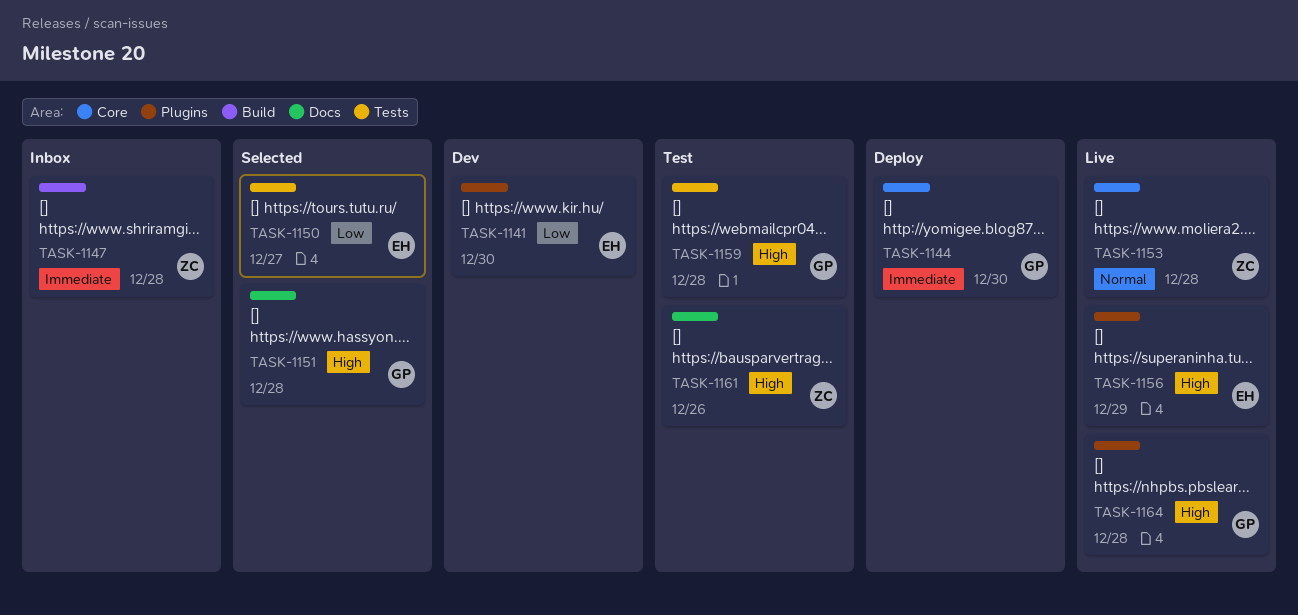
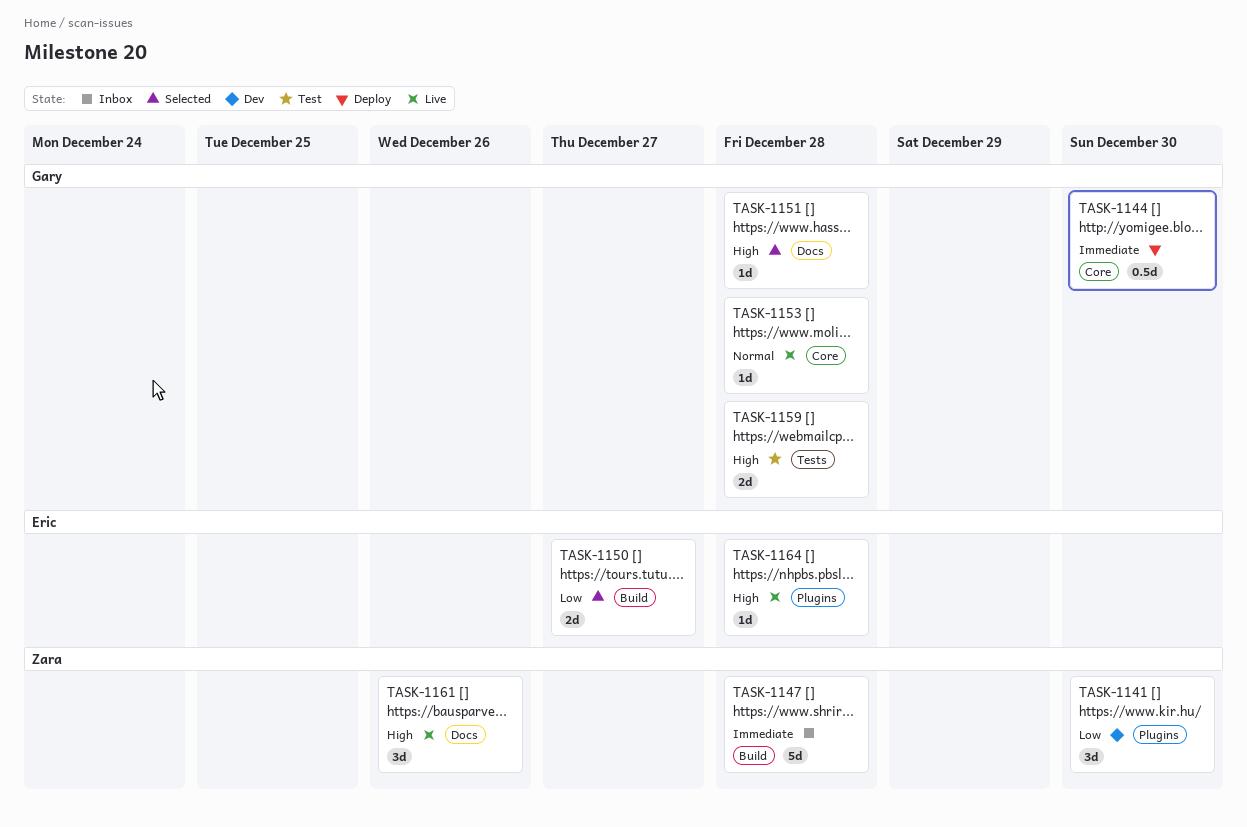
TASK-1141, owner: Eric -> Zara
TASK-1150, label: Tests -> Build
TASK-1153, owner: Zara -> Gary
TASK-1156: present -> none
TASK-1161, status: Test -> Live
TASK-1164, owner: Gary -> Eric

